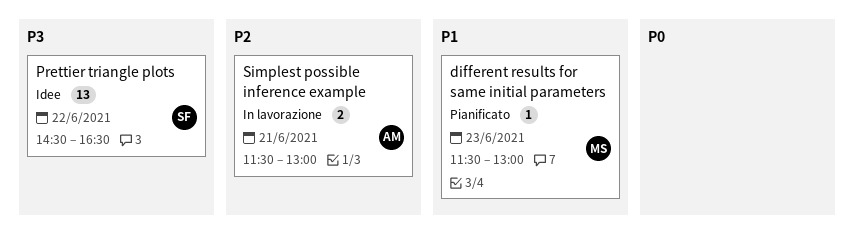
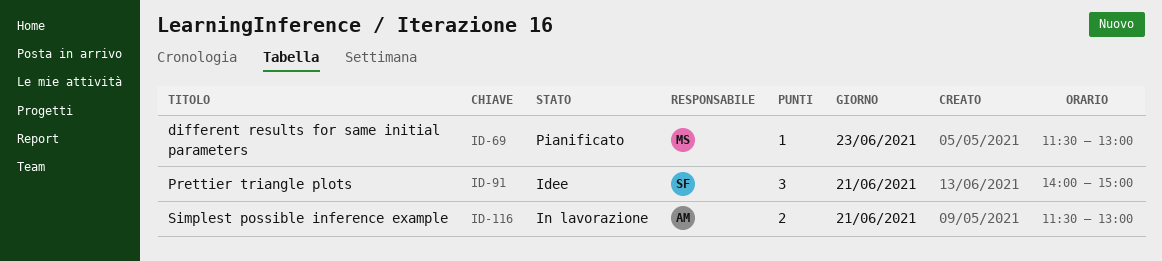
Prettier triangle plots, estimate: 13 -> 3
Prettier triangle plots, day: Jun 22 -> Jun 21
Prettier triangle plots, begins: 14:30 -> 14:00
Prettier triangle plots, ends: 16:30 -> 15:00

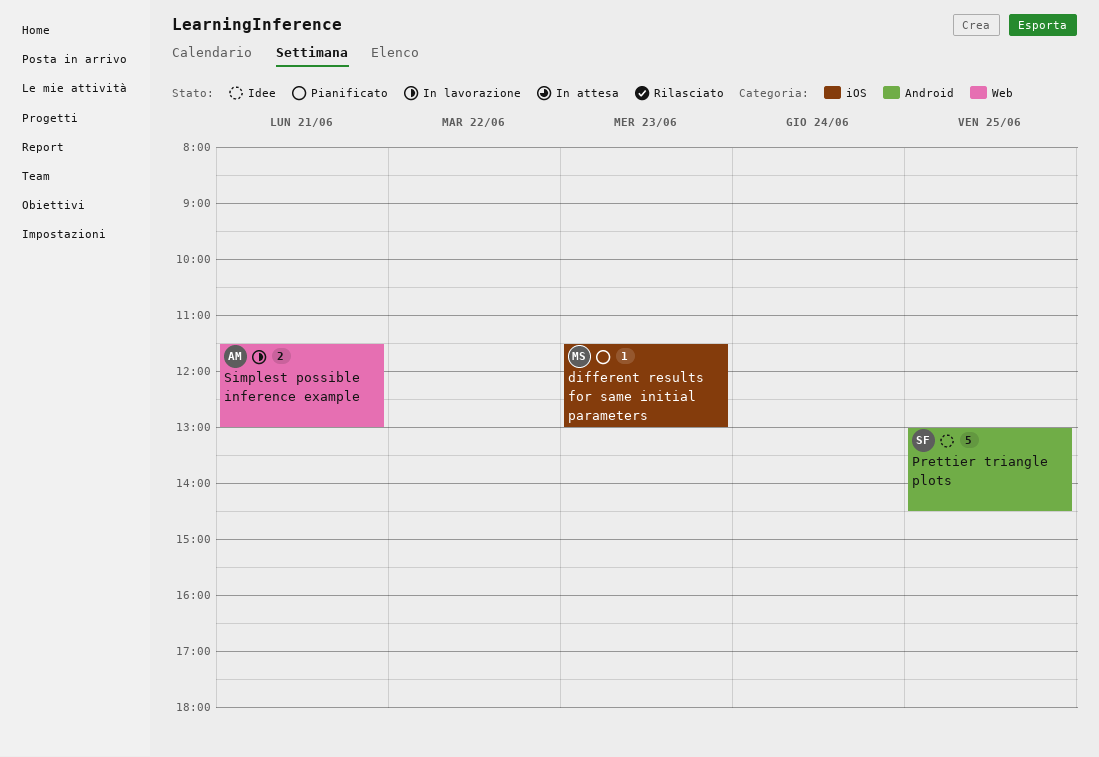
Prettier triangle plots, estimate: 3 -> 5
Prettier triangle plots, day: Jun 21 -> Jun 25
Prettier triangle plots, begins: 14:00 -> 13:00
Prettier triangle plots, ends: 15:00 -> 14:30

